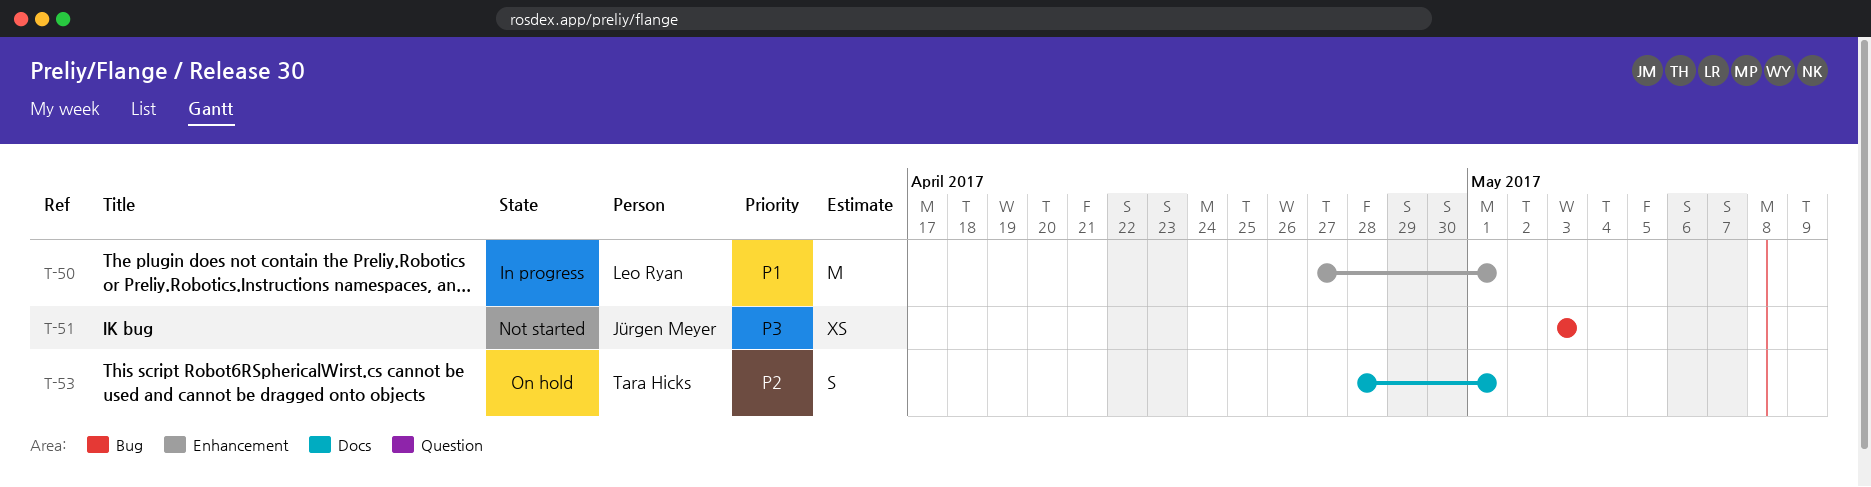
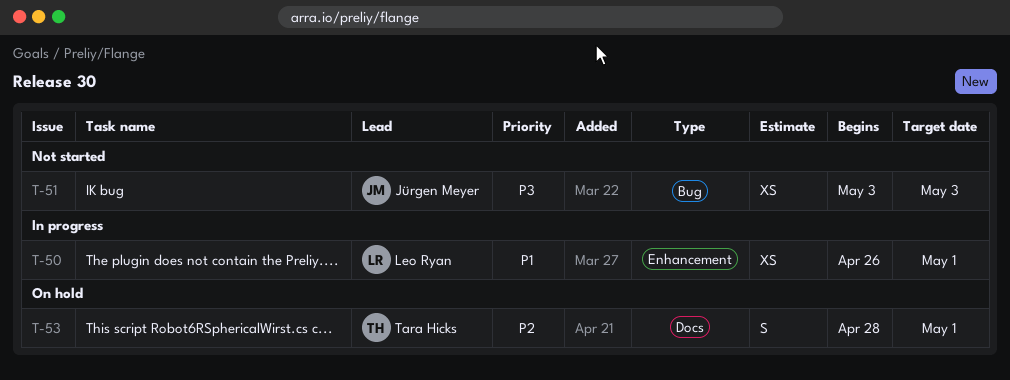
T-50, estimate: M -> XS
T-50, start: Apr 27 -> Apr 26

